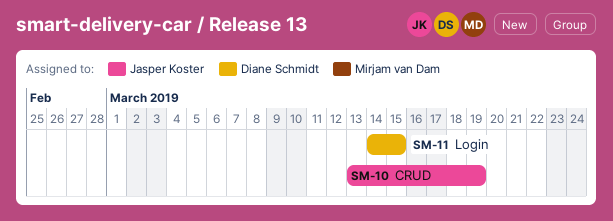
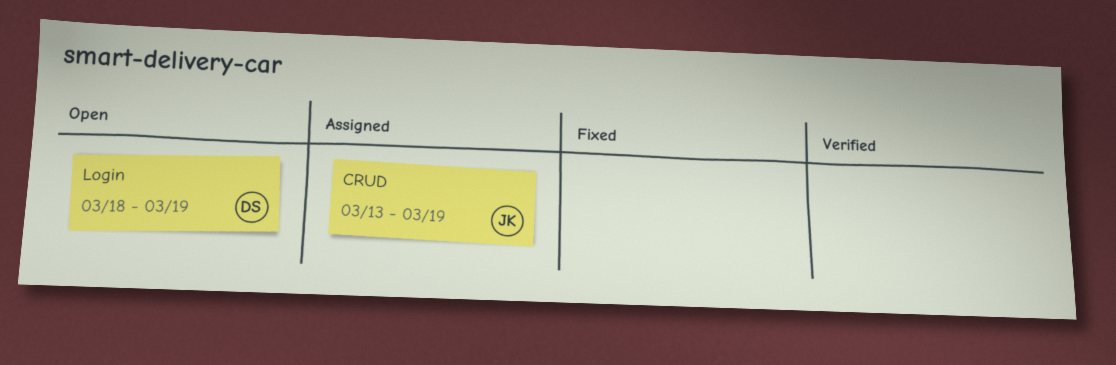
Login, start: Mar 14 -> Mar 18
Login, due: Mar 15 -> Mar 19

